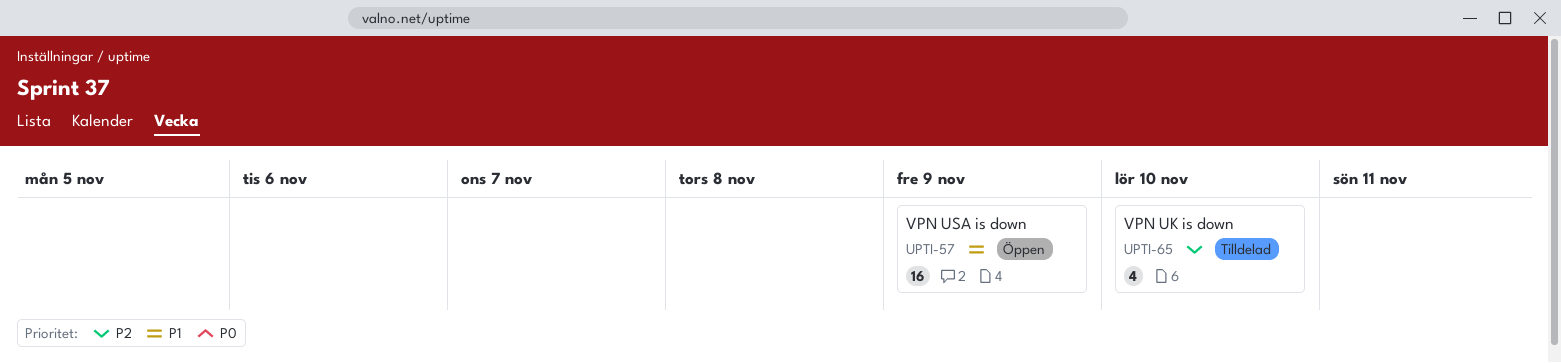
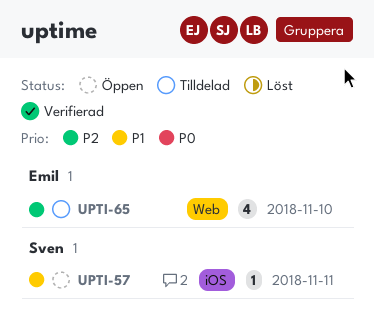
UPTI-57, estimate: 16 -> 1
UPTI-57, due: Nov 9 -> Nov 11

